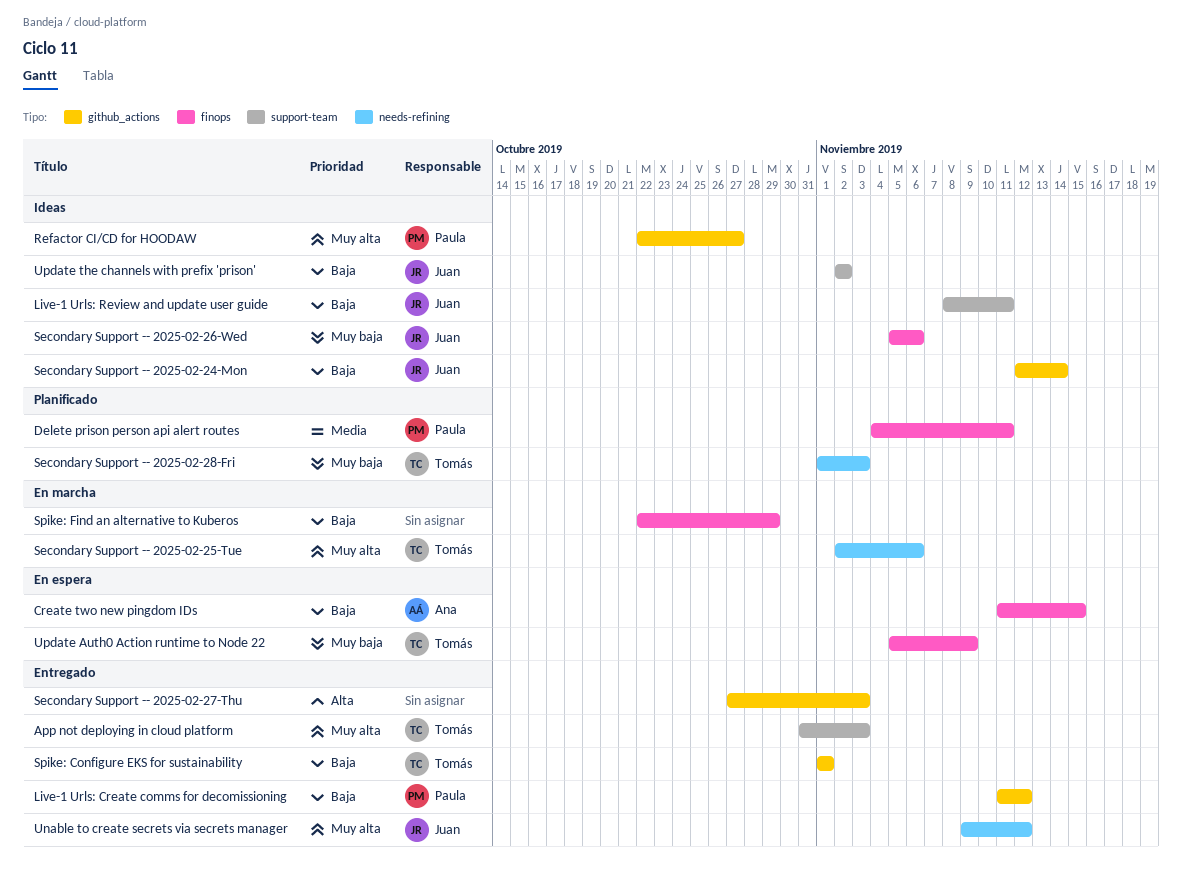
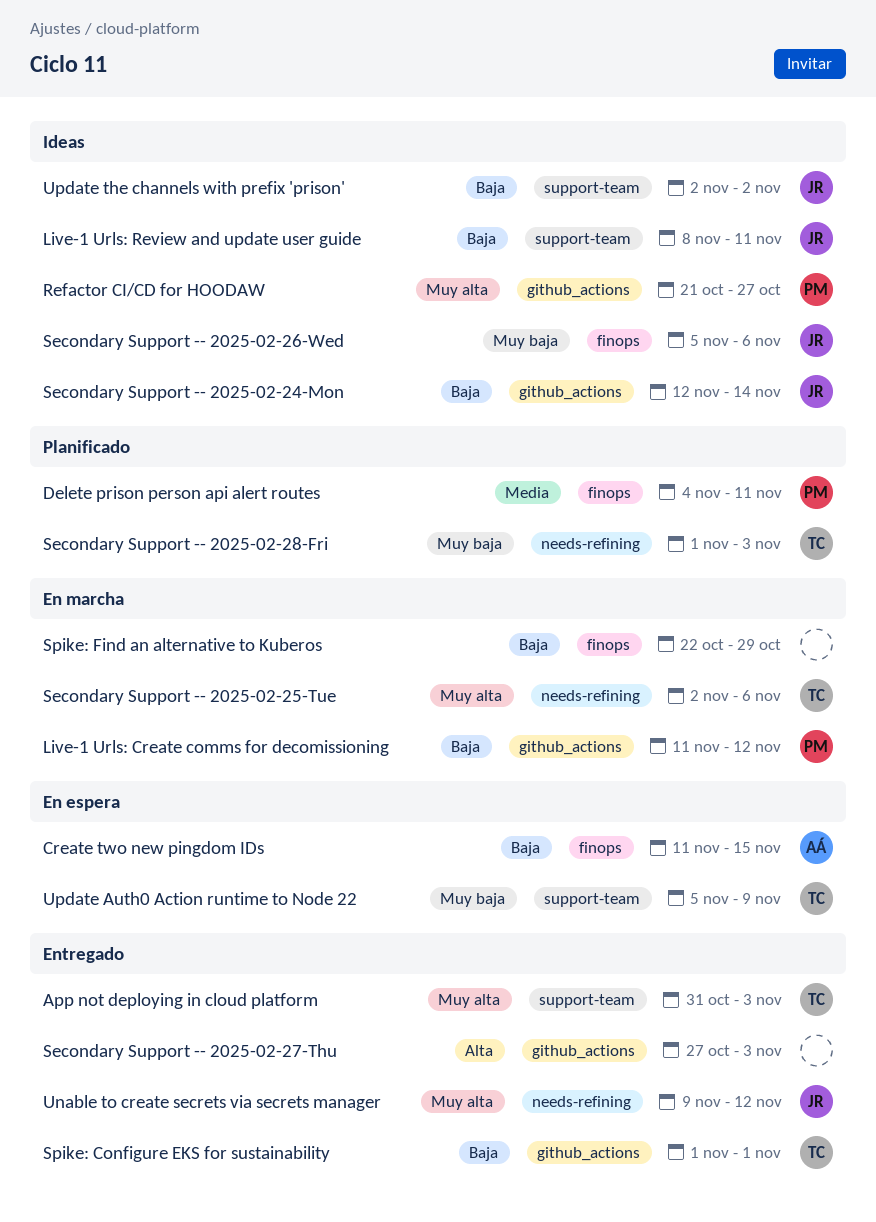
Live-1 Urls: Create comms for decomissioning, status: Entregado -> En marcha
Refactor CI/CD for HOODAW, start: Oct 22 -> Oct 21
Update Auth0 Action runtime to Node 22, label: finops -> support-team

